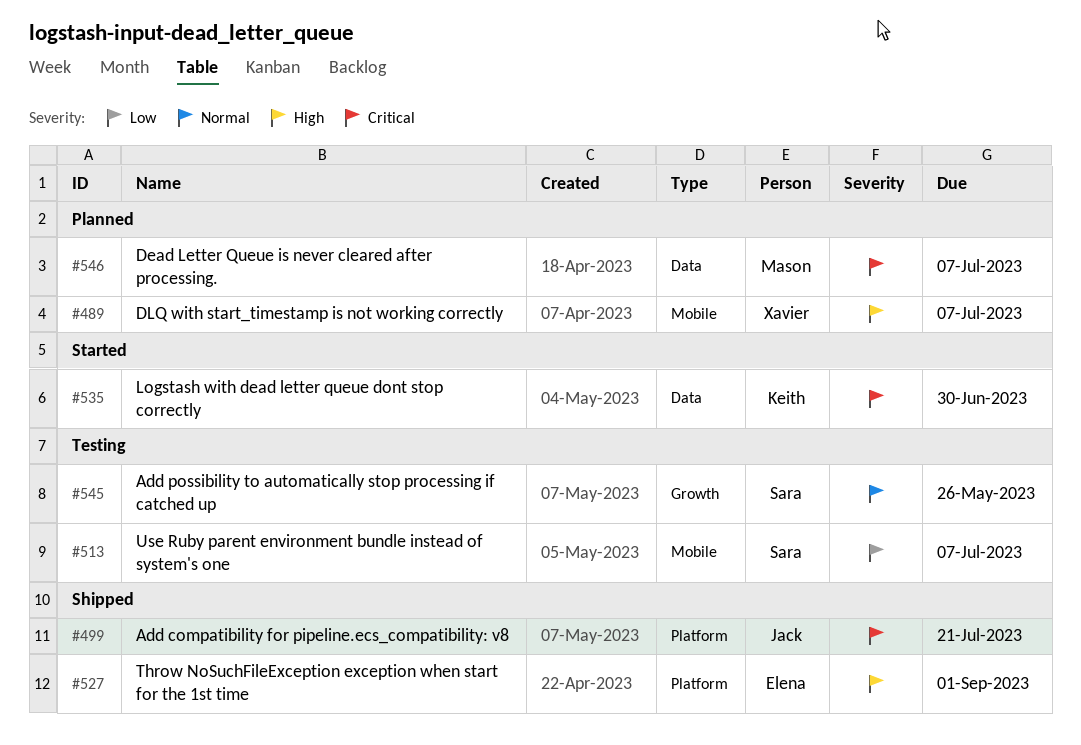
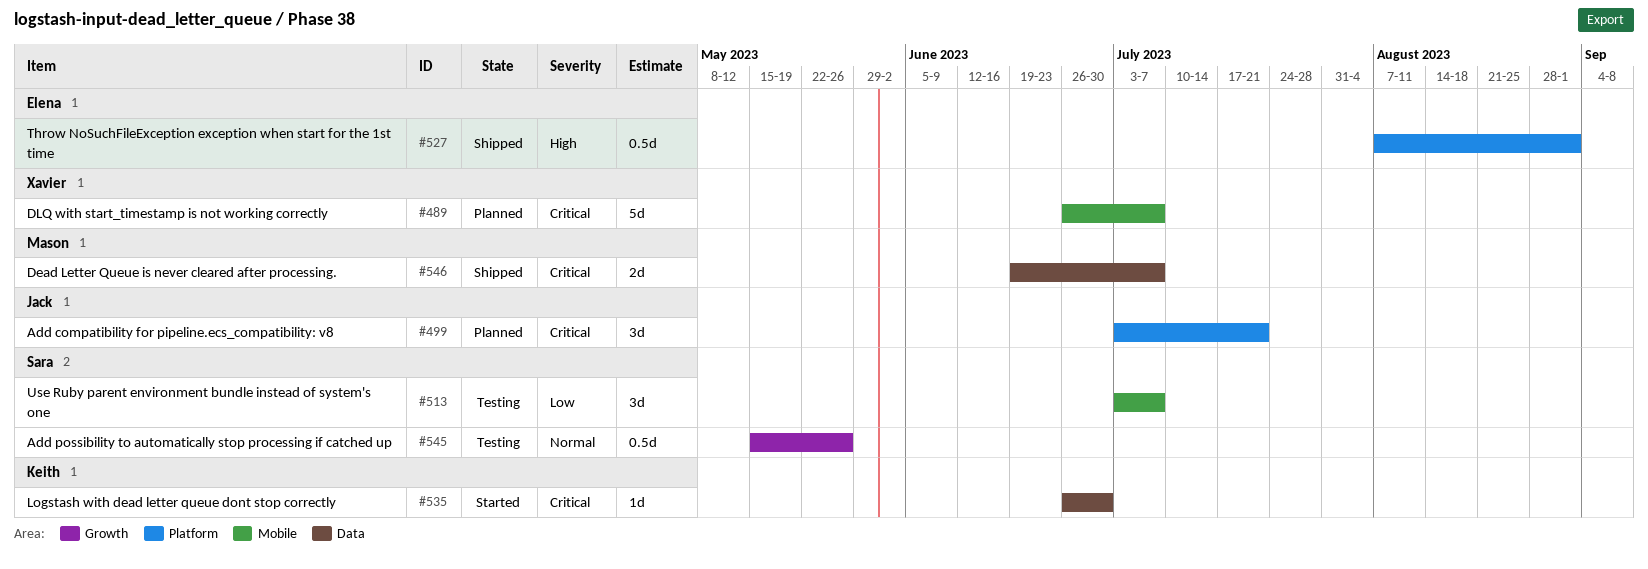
#489, priority: High -> Critical
#499, status: Shipped -> Planned
#546, status: Planned -> Shipped

